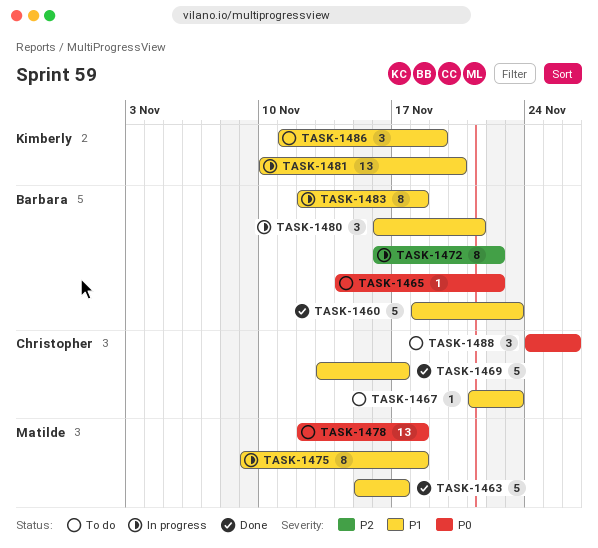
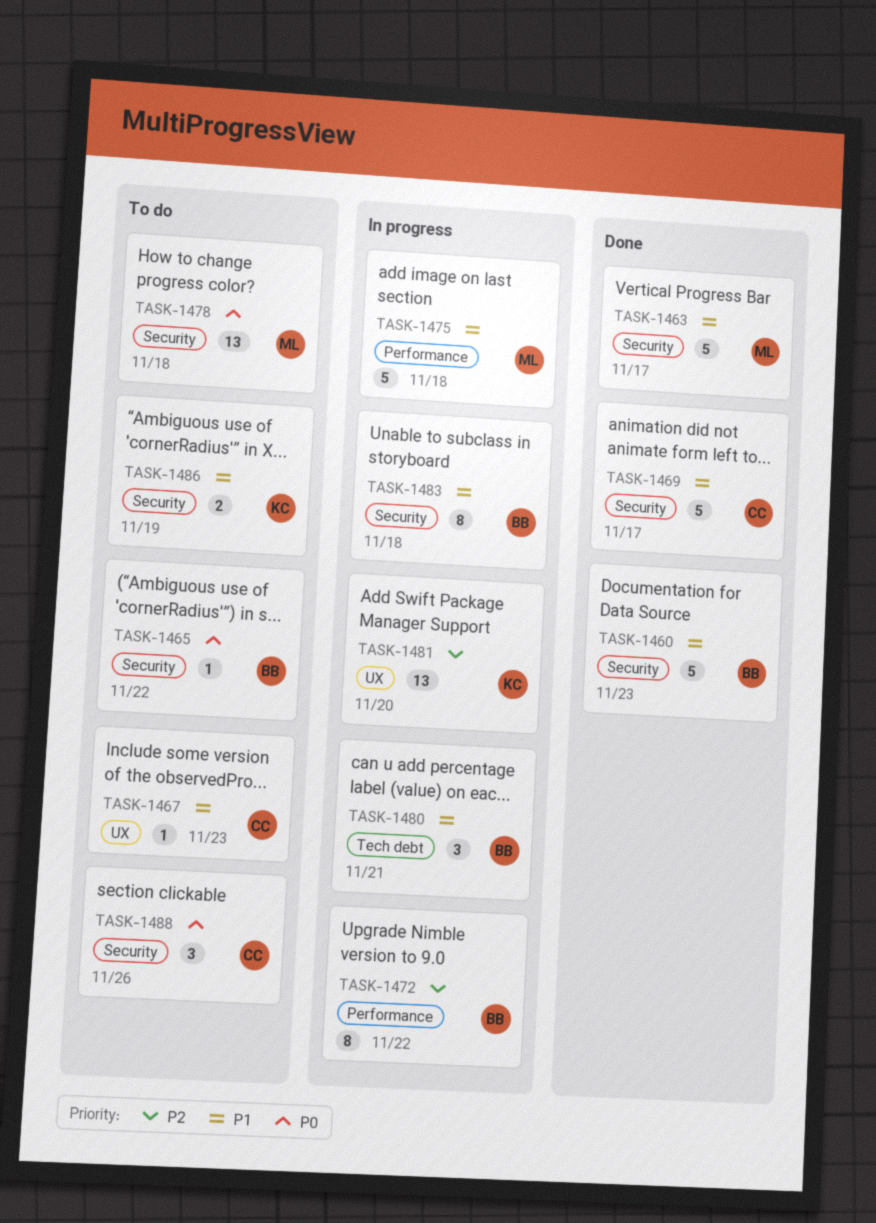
TASK-1475, estimate: 8 -> 5
TASK-1481, priority: P1 -> P2
TASK-1486, estimate: 3 -> 2

